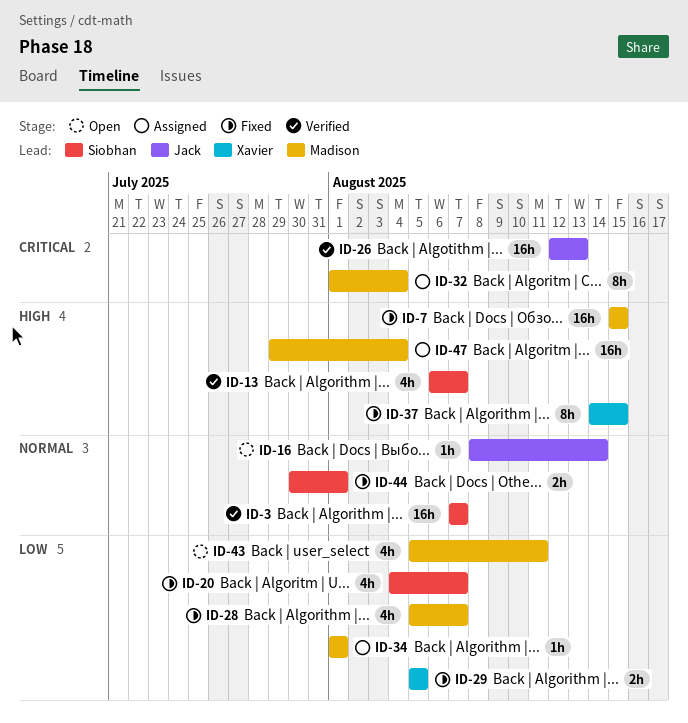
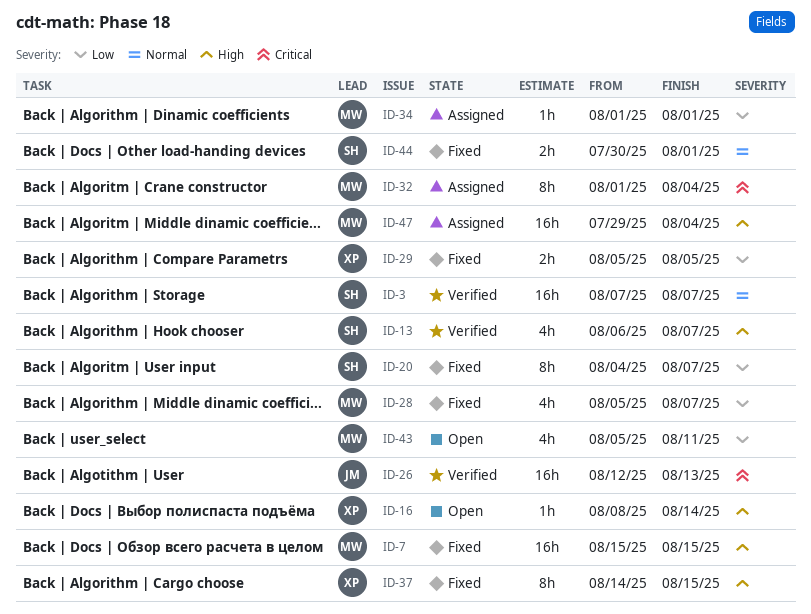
ID-16, owner: Jack -> Xavier
ID-16, priority: Normal -> High
ID-20, estimate: 4h -> 8h

